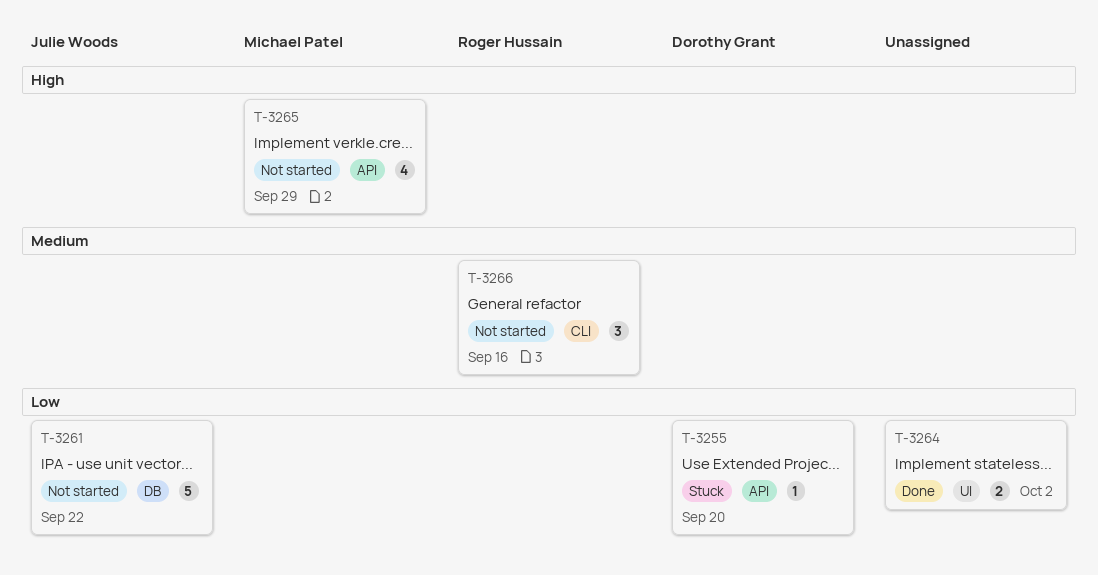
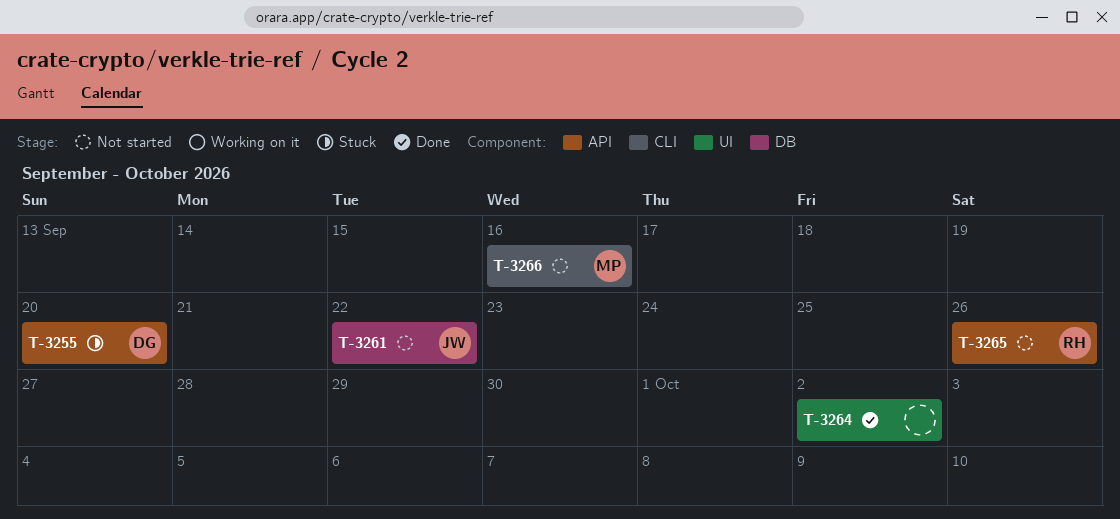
T-3265, owner: Michael Patel -> Roger Hussain
T-3265, due: Sep 29 -> Sep 26
T-3266, owner: Roger Hussain -> Michael Patel

